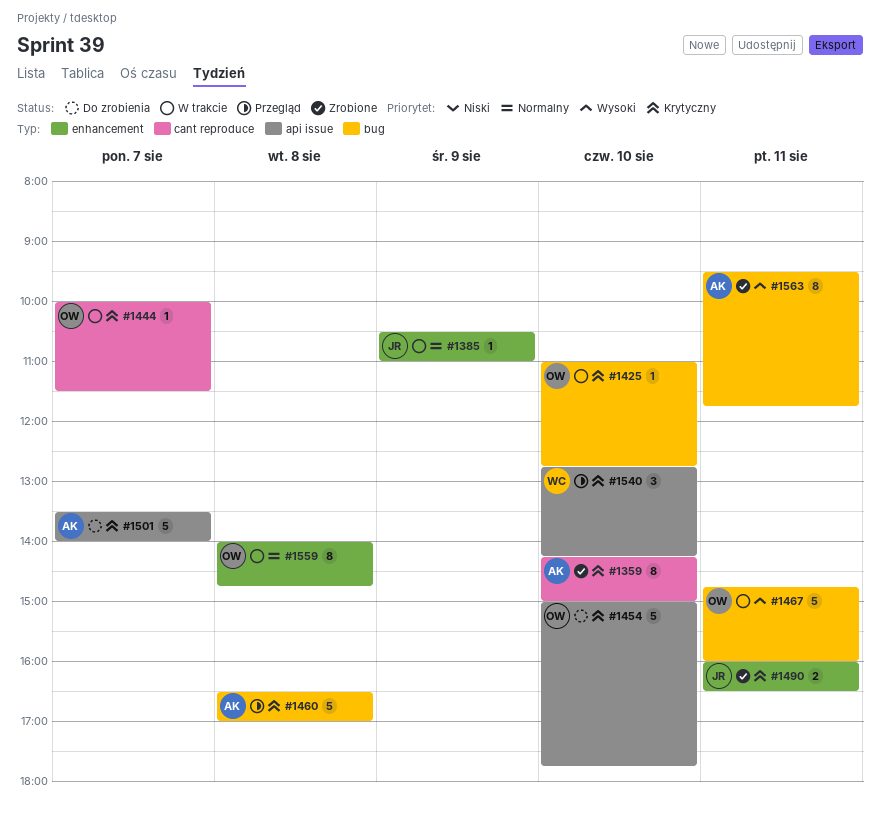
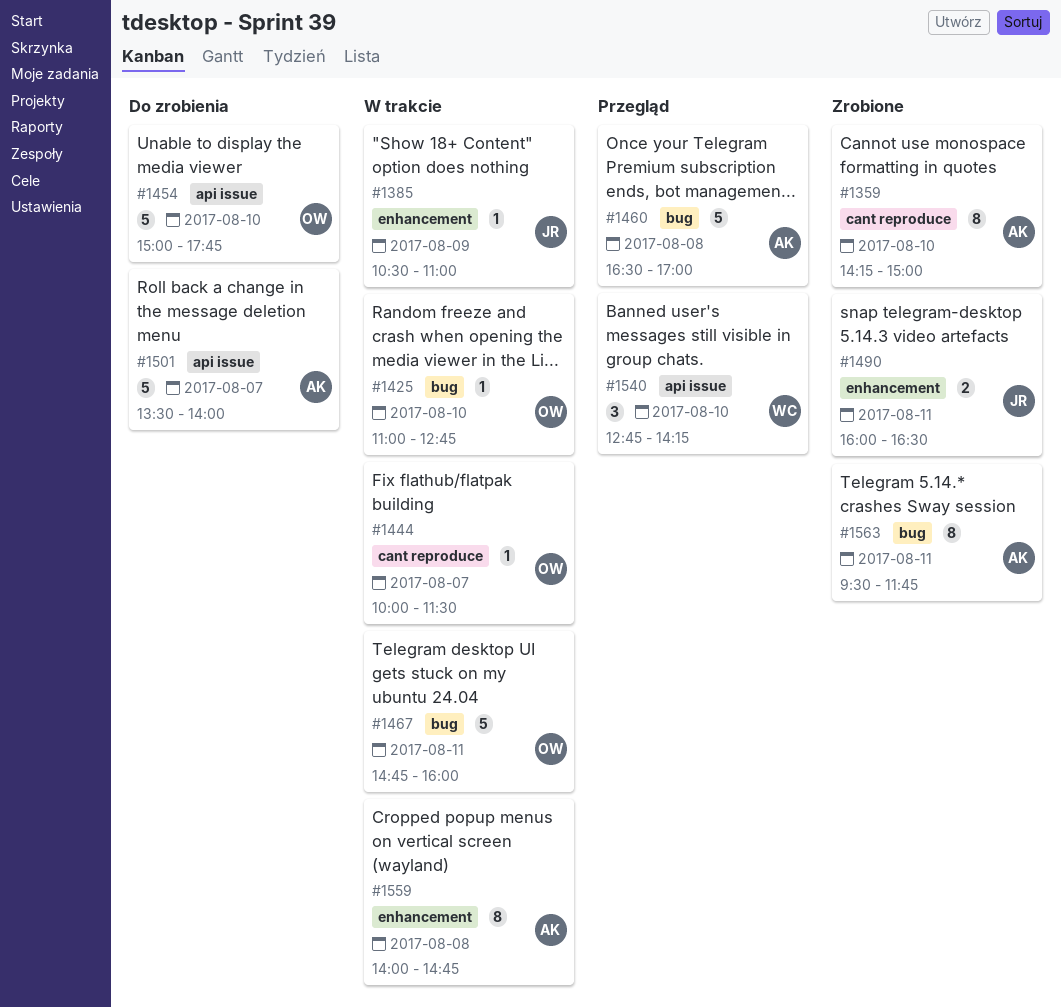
#1559, owner: OW -> AK

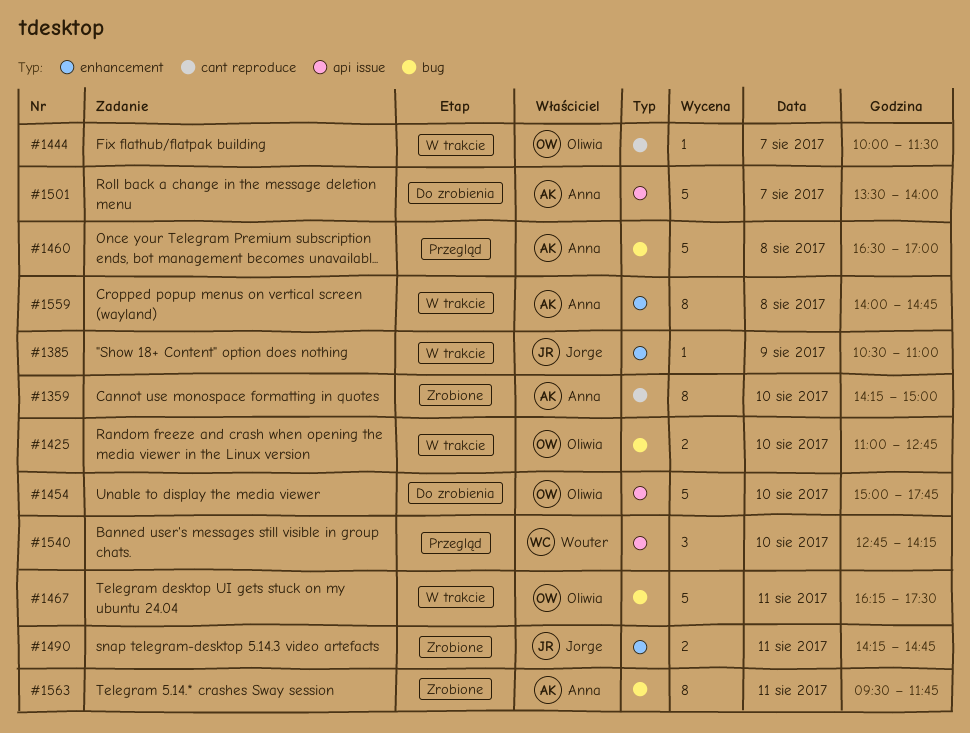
#1425, estimate: 1 -> 2
#1467, begins: 14:45 -> 16:15
#1467, ends: 16:00 -> 17:30
#1490, begins: 16:00 -> 14:15
#1490, ends: 16:30 -> 14:45

